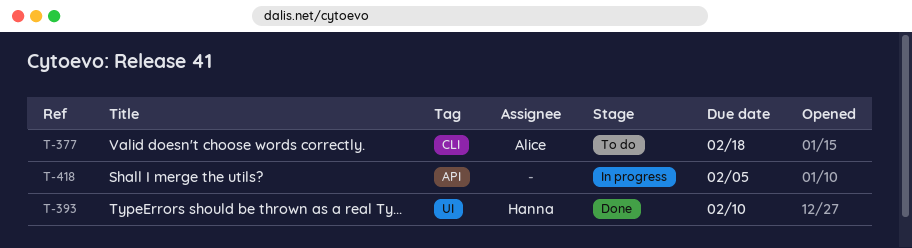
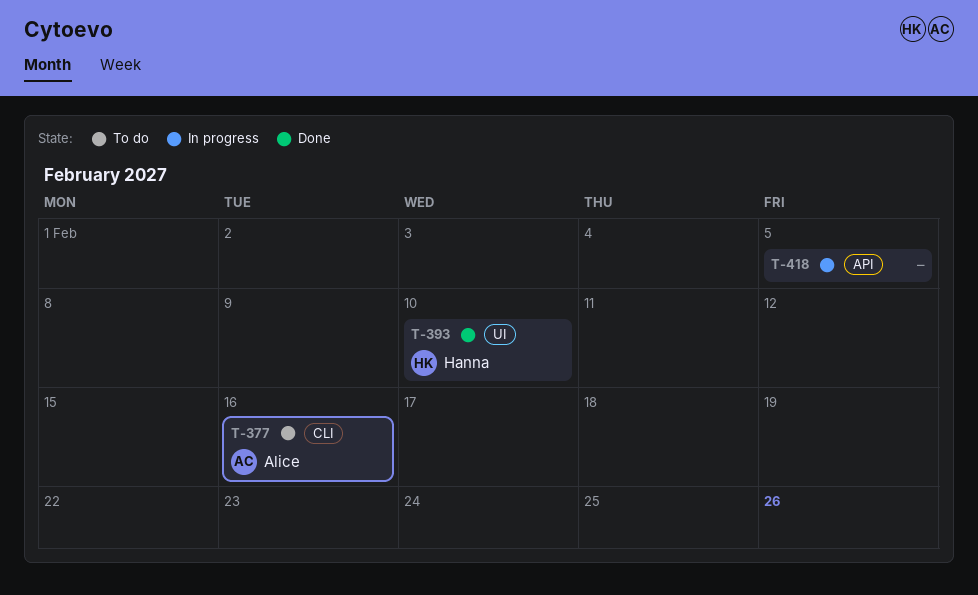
T-377, due: Feb 18 -> Feb 16

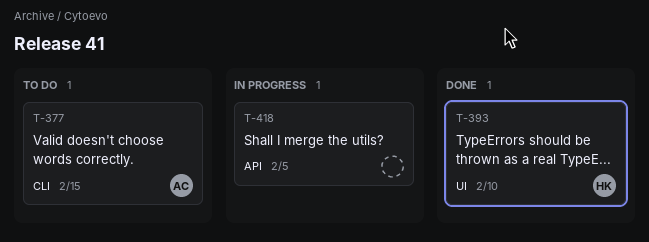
T-377, due: Feb 16 -> Feb 15

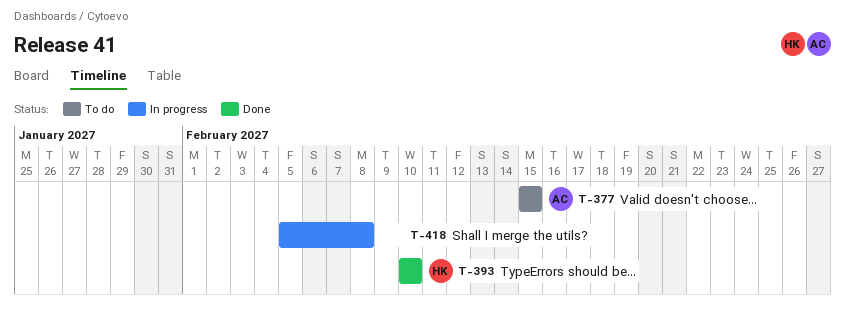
T-418, due: Feb 5 -> Feb 8

